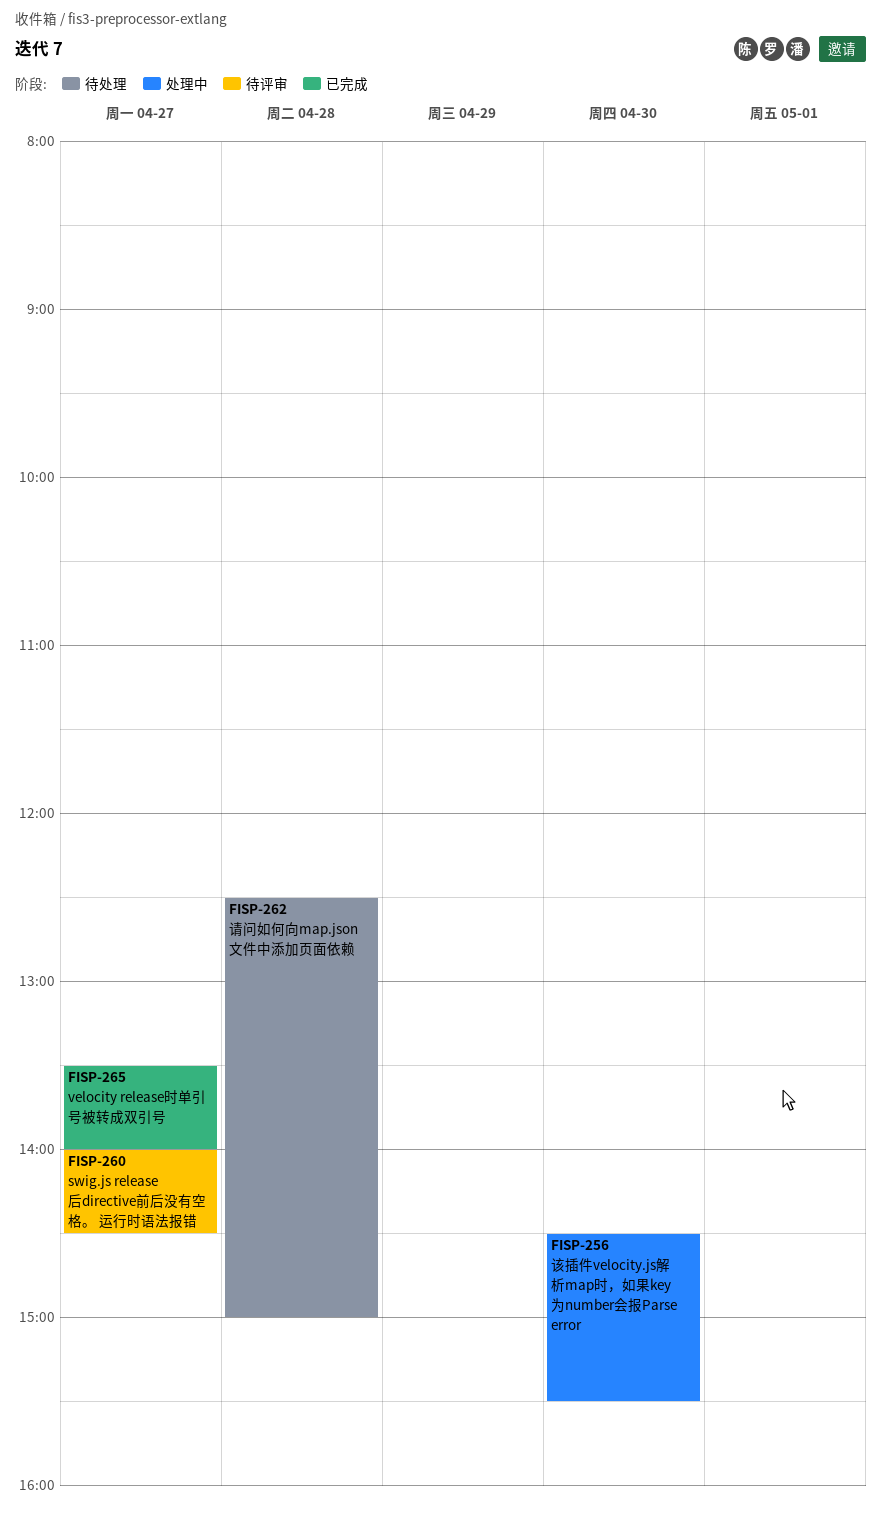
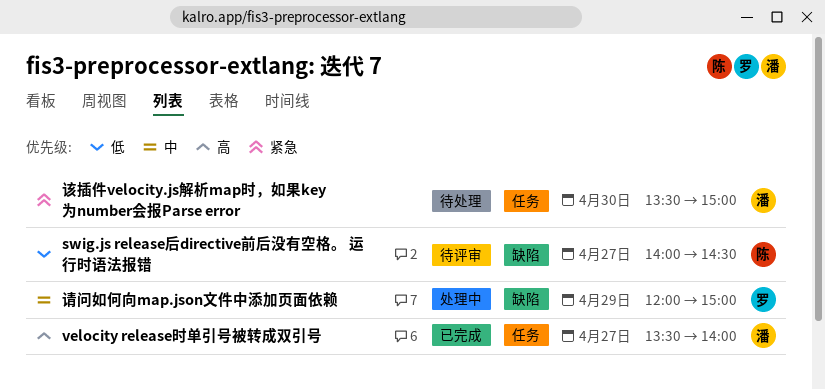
该插件velocity.js解析map时，如果key为number会报Parse error, status: 处理中 -> 待处理
该插件velocity.js解析map时，如果key为number会报Parse error, begins: 14:30 -> 13:30
该插件velocity.js解析map时，如果key为number会报Parse error, ends: 15:30 -> 15:00
请问如何向map.json文件中添加页面依赖, status: 待处理 -> 处理中
请问如何向map.json文件中添加页面依赖, day: Apr 28 -> Apr 29
请问如何向map.json文件中添加页面依赖, begins: 12:30 -> 12:00

